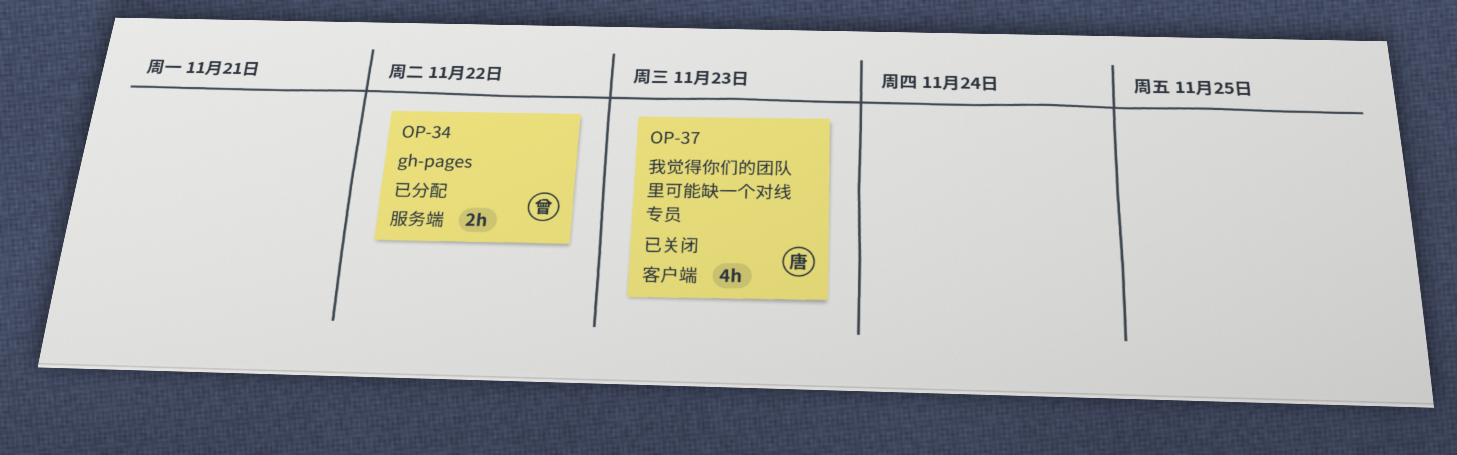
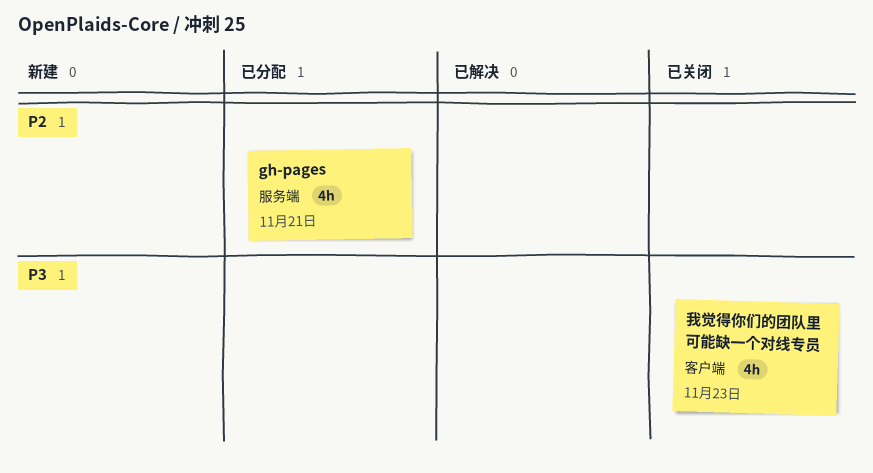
gh-pages, estimate: 2h -> 4h
gh-pages, due: Nov 22 -> Nov 21

